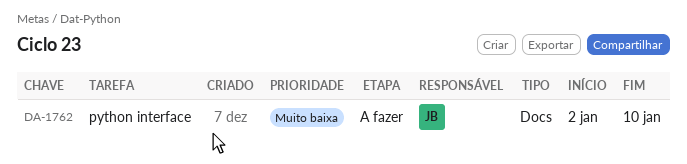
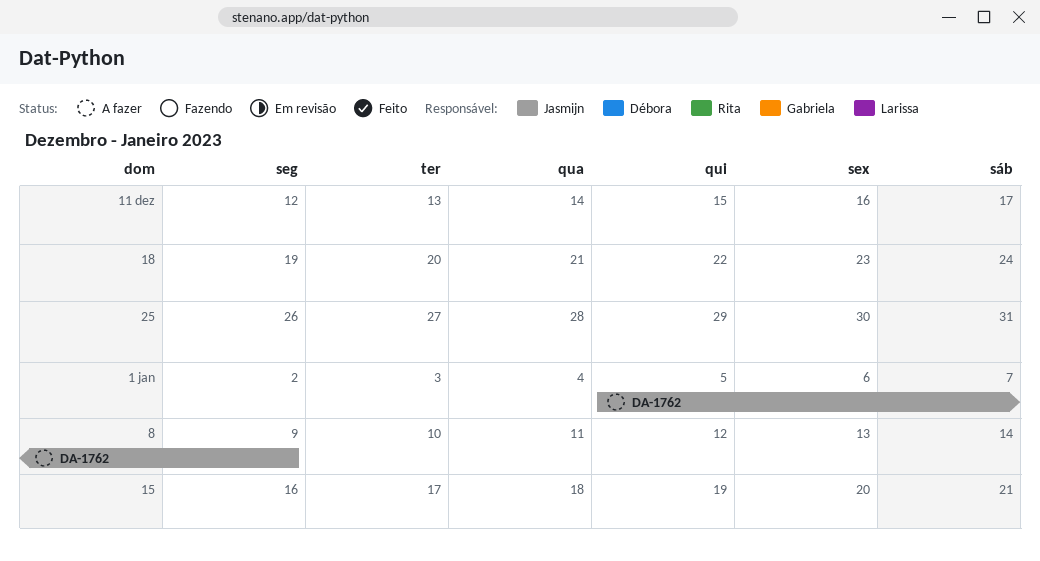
DA-1762, start: Jan 2 -> Jan 5
DA-1762, due: Jan 10 -> Jan 9

